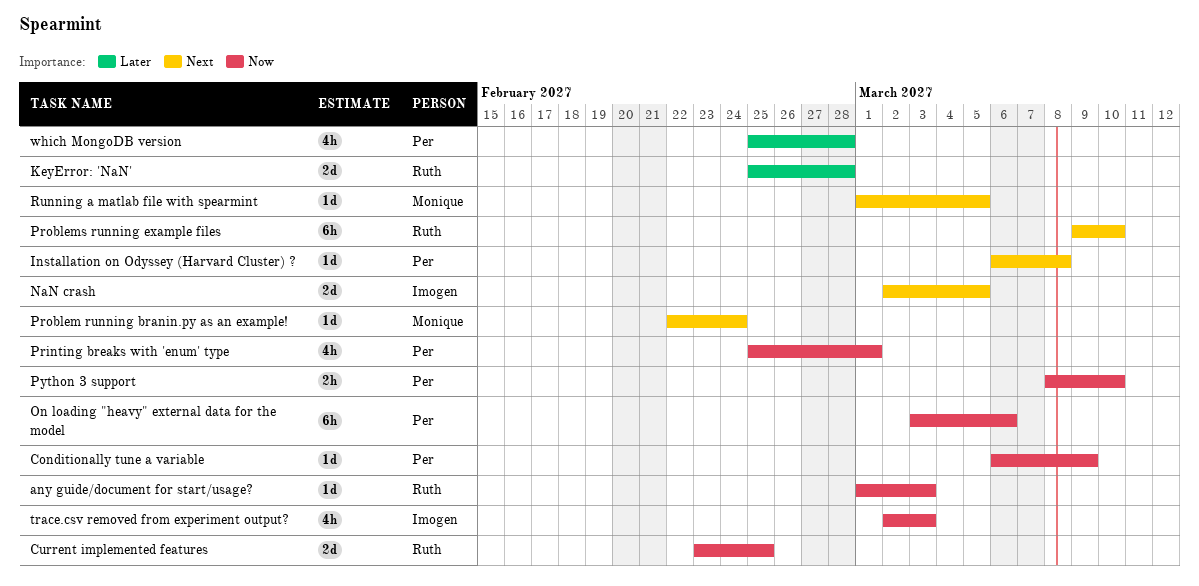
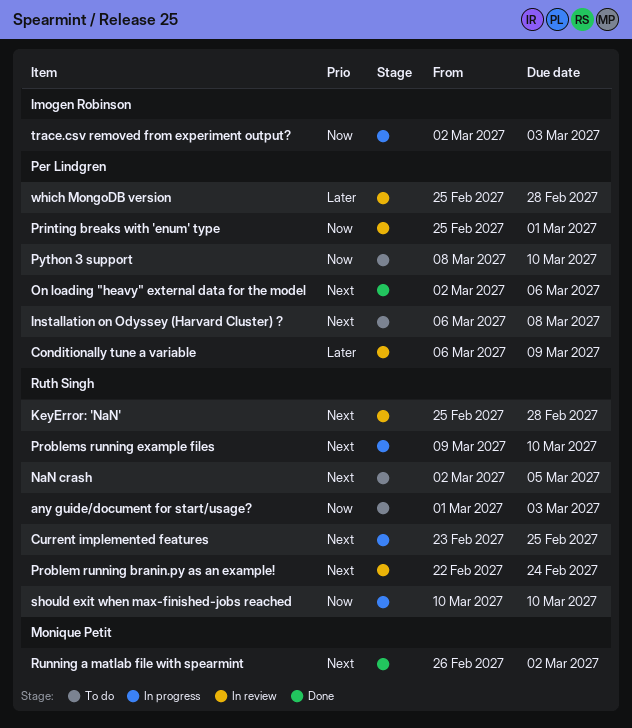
Conditionally tune a variable, priority: Now -> Later
Current implemented features, priority: Now -> Next
KeyError: 'NaN', priority: Later -> Next
NaN crash, owner: Imogen Robinson -> Ruth Singh
On loading "heavy" external data for the model, priority: Now -> Next
On loading "heavy" external data for the model, start: Mar 3 -> Mar 2
Problem running branin.py as an example!, owner: Monique Petit -> Ruth Singh
Running a matlab file with spearmint, start: Mar 1 -> Feb 26
Running a matlab file with spearmint, due: Mar 5 -> Mar 2
should exit when max-finished-jobs reached: none -> present

